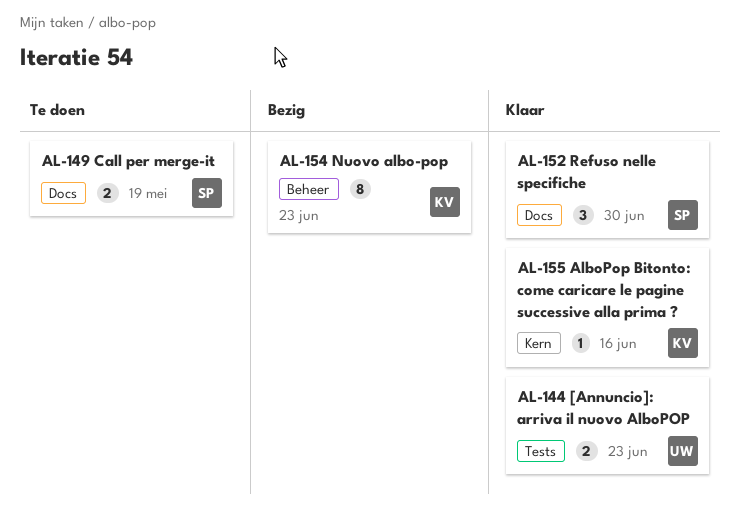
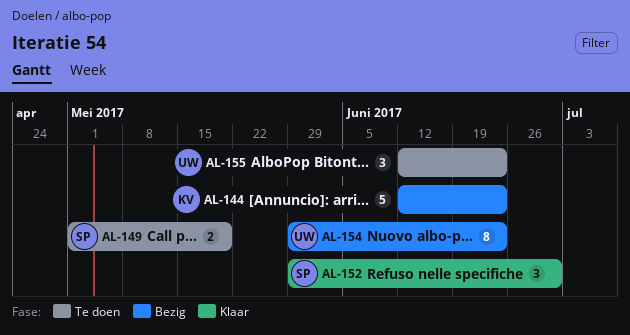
AL-144, status: Klaar -> Bezig
AL-144, owner: UW -> KV
AL-144, estimate: 2 -> 5
AL-154, owner: KV -> UW
AL-155, status: Klaar -> Te doen
AL-155, owner: KV -> UW
AL-155, estimate: 1 -> 3
AL-155, due: Jun 16 -> Jun 23

